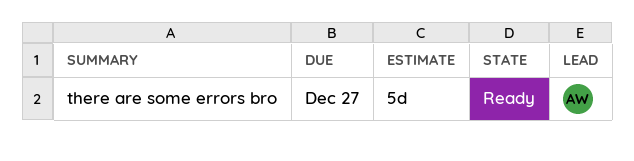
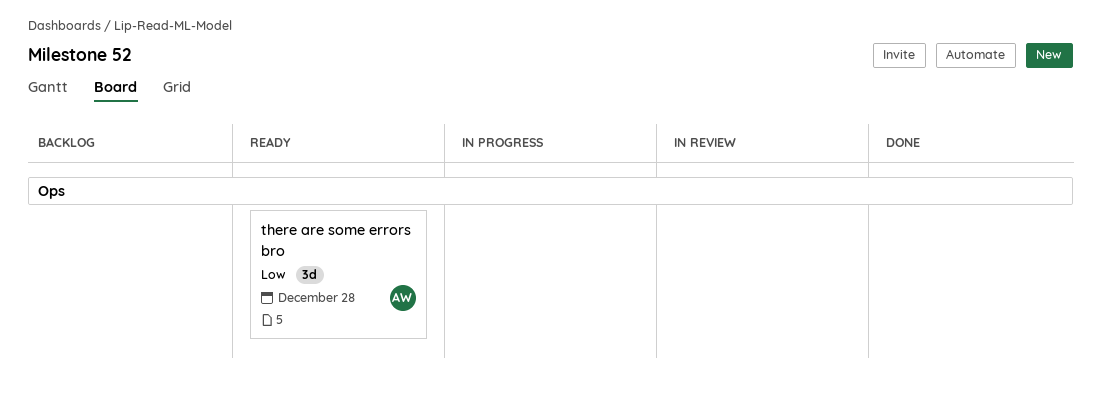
there are some errors bro, estimate: 5d -> 3d
there are some errors bro, due: Dec 27 -> Dec 28

